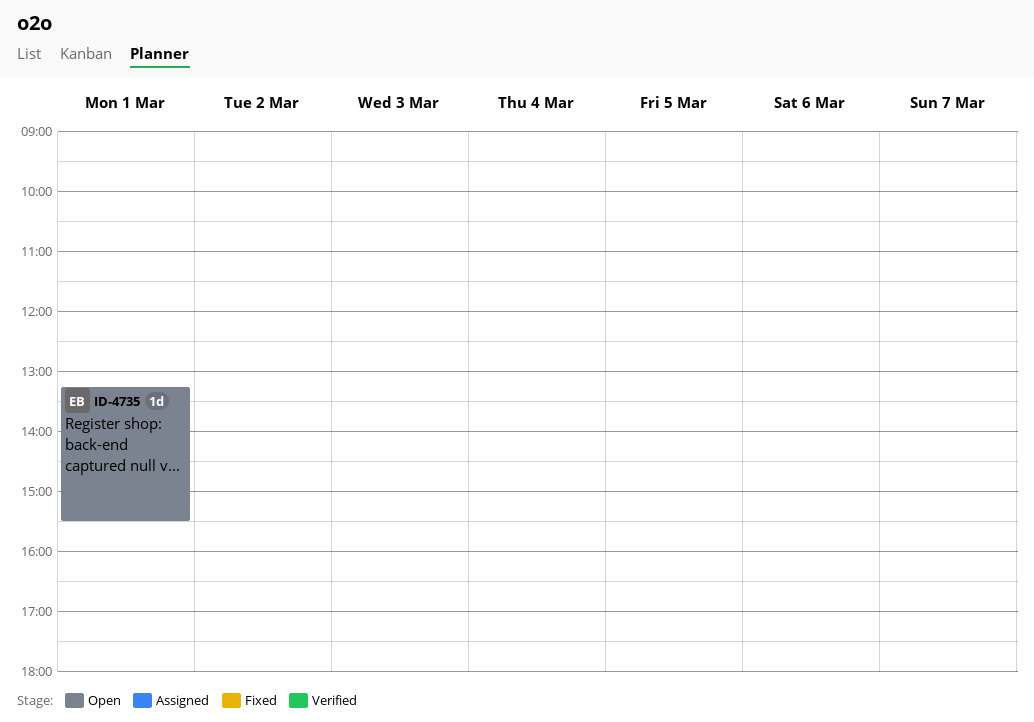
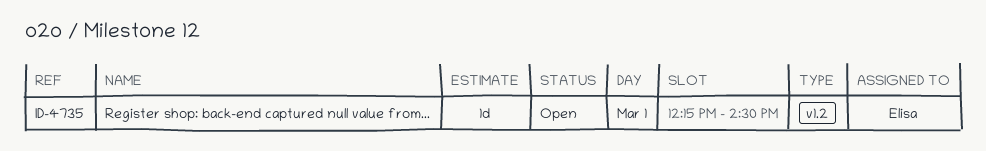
ID-4735, begins: 13:15 -> 12:15
ID-4735, ends: 15:30 -> 14:30

